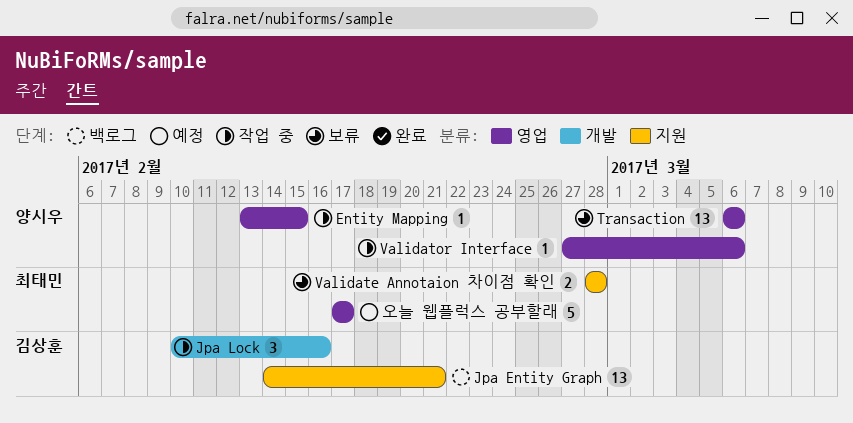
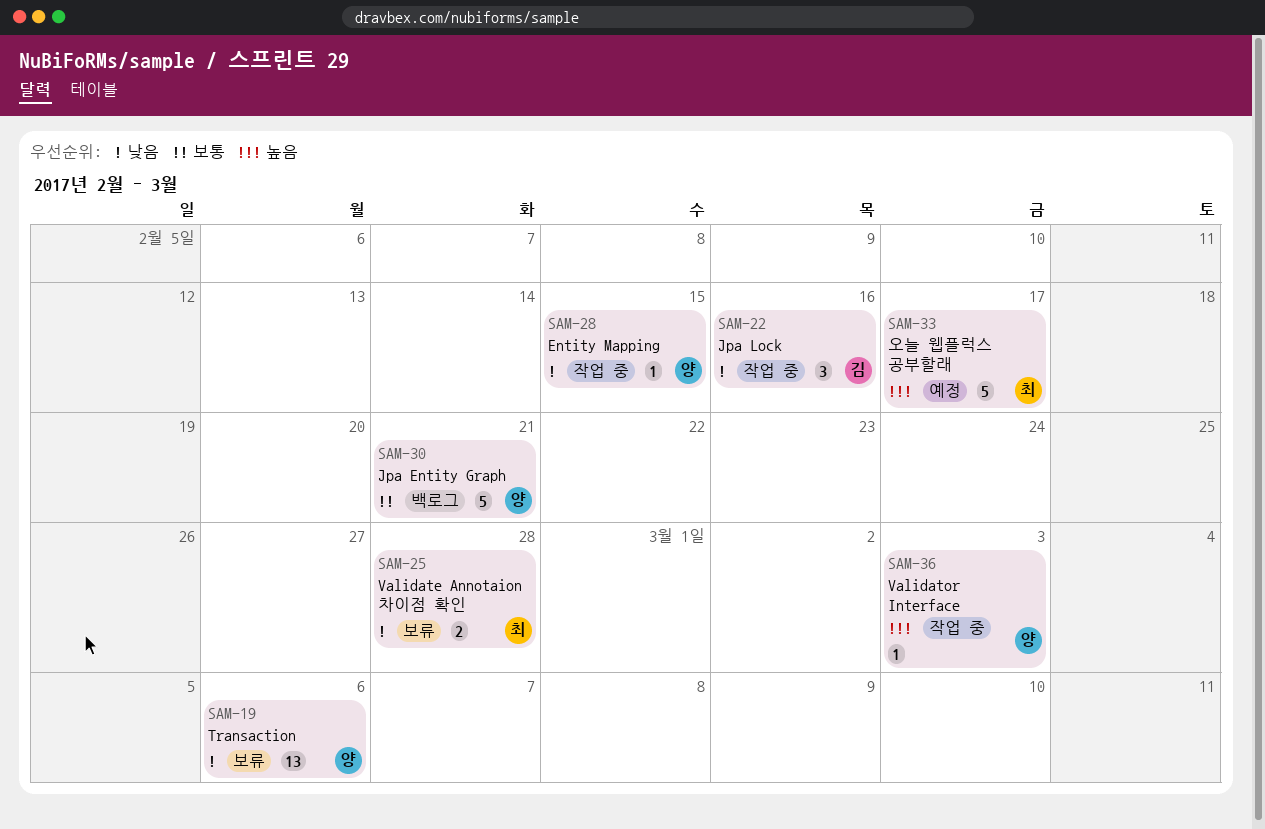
Jpa Entity Graph, owner: 김상훈 -> 양시우
Jpa Entity Graph, estimate: 13 -> 5
Validator Interface, due: Mar 6 -> Mar 3

